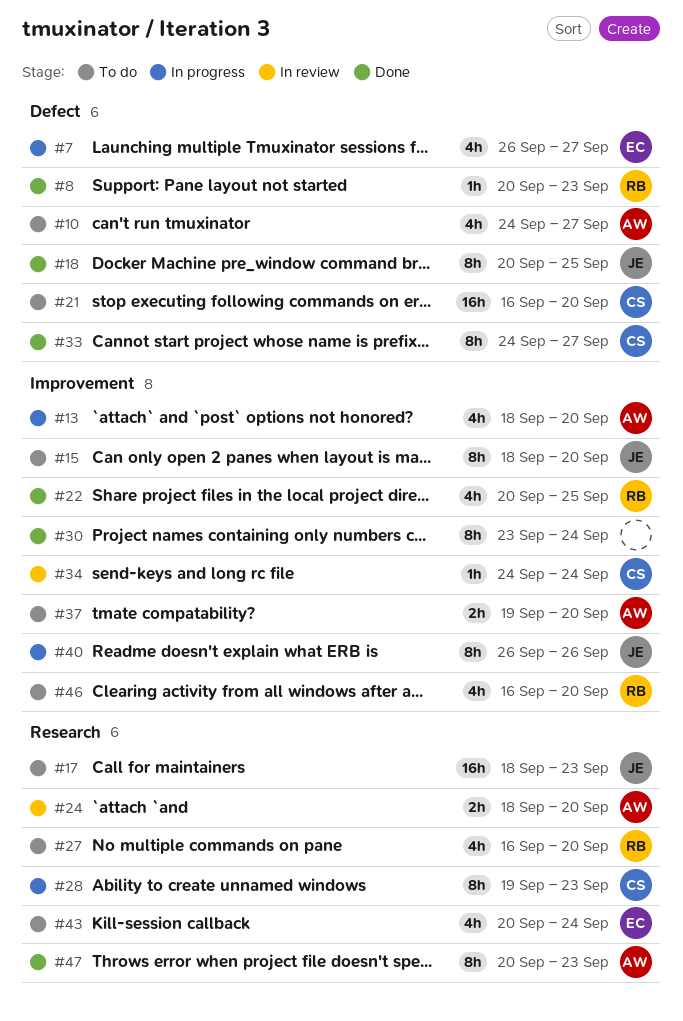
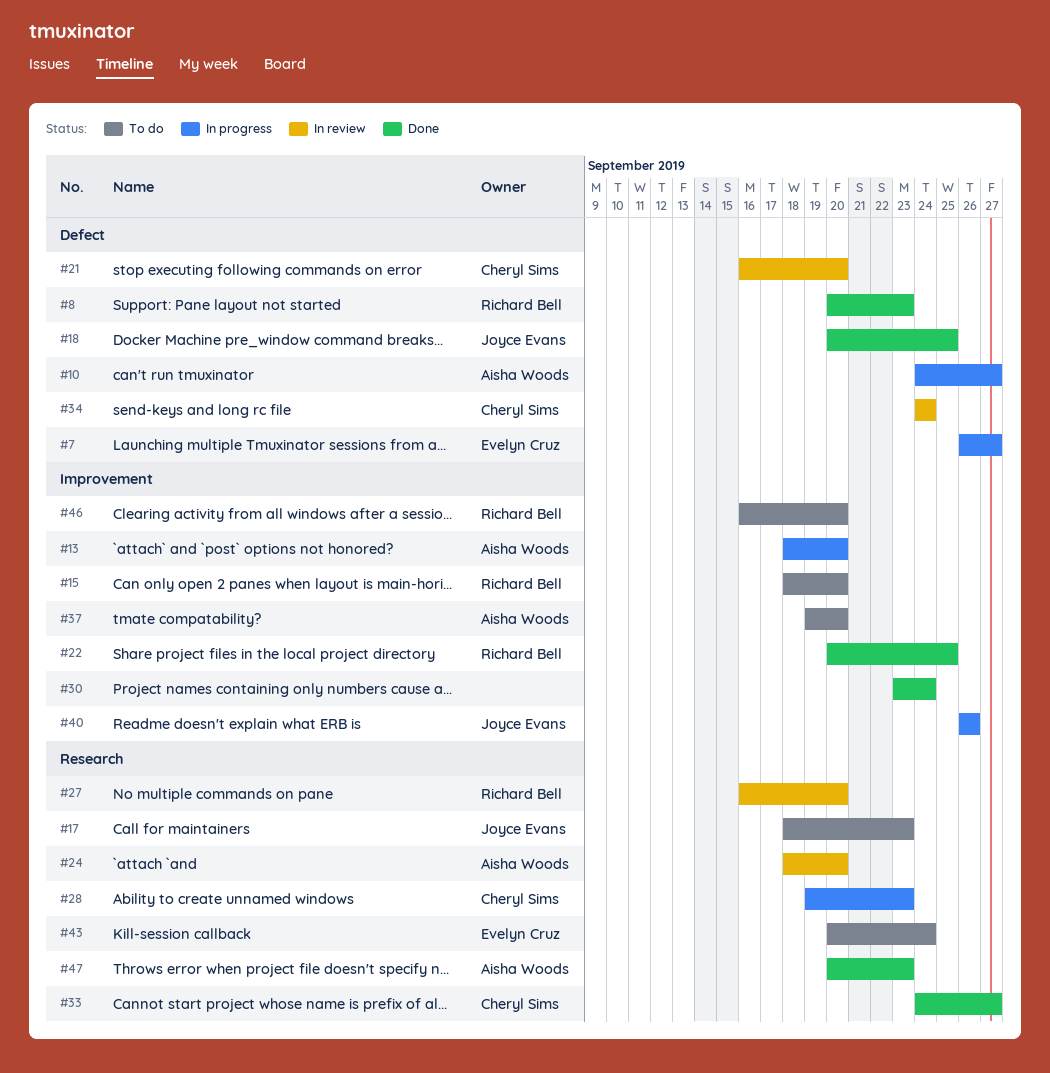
#10, status: To do -> In progress
#15, owner: Joyce Evans -> Richard Bell
#21, status: To do -> In review
#27, status: To do -> In review
#33, label: Defect -> Research
#34, label: Improvement -> Defect

